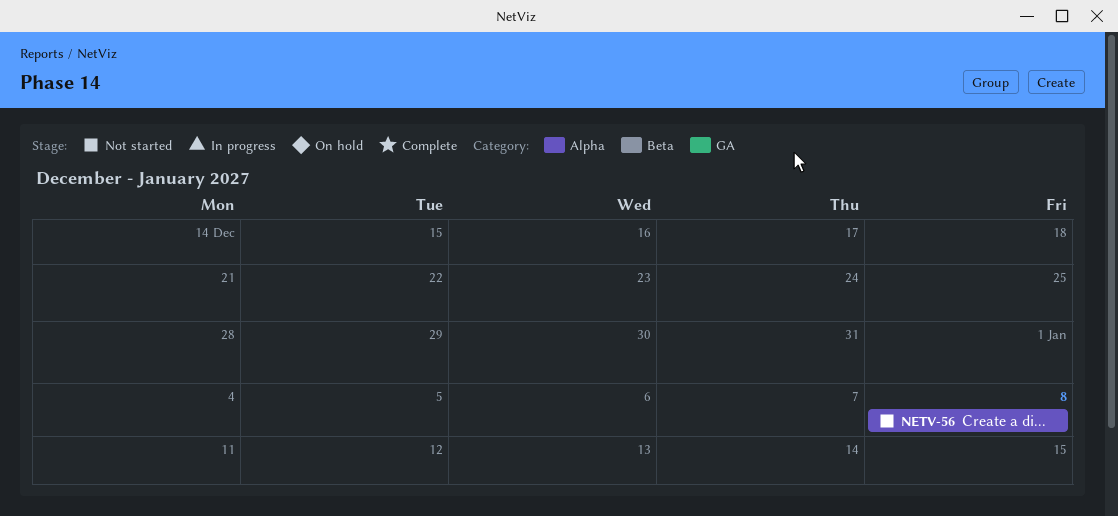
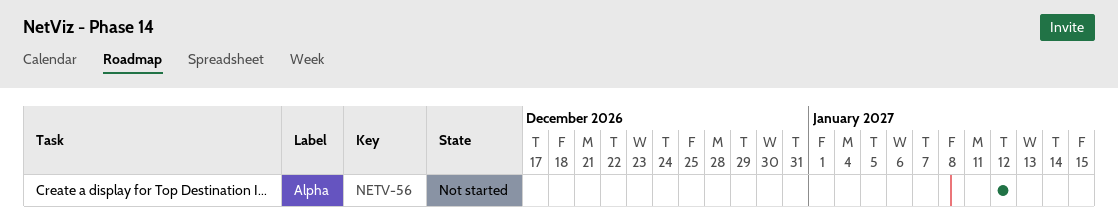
NETV-56, start: Jan 8 -> Jan 12
NETV-56, due: Jan 8 -> Jan 12

